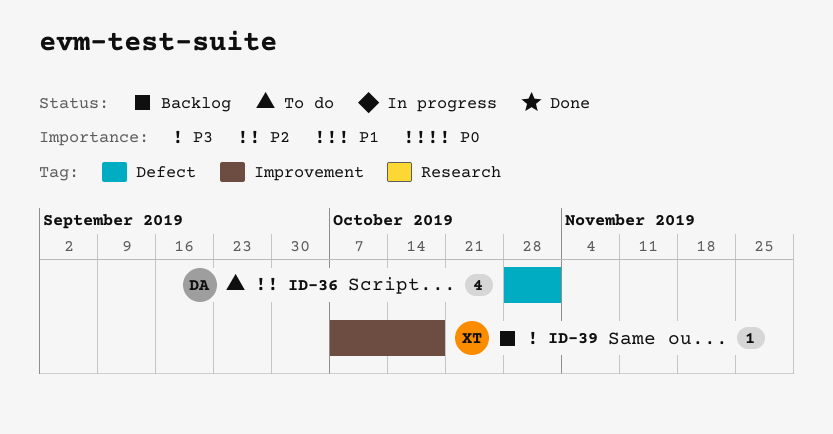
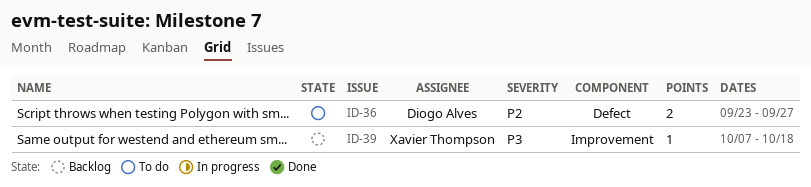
ID-36, estimate: 4 -> 2
ID-36, start: Oct 28 -> Sep 23
ID-36, due: Nov 1 -> Sep 27

